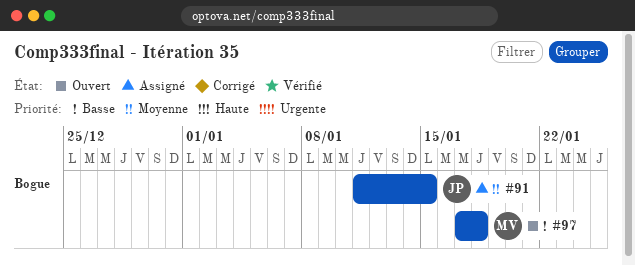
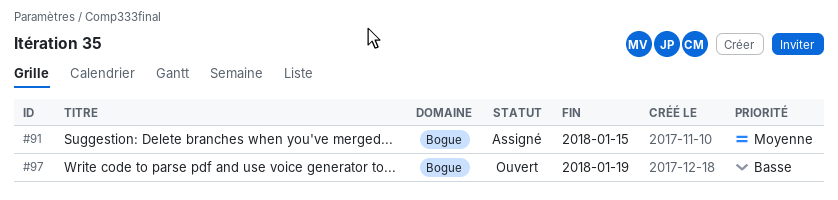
#97, due: Jan 18 -> Jan 19

